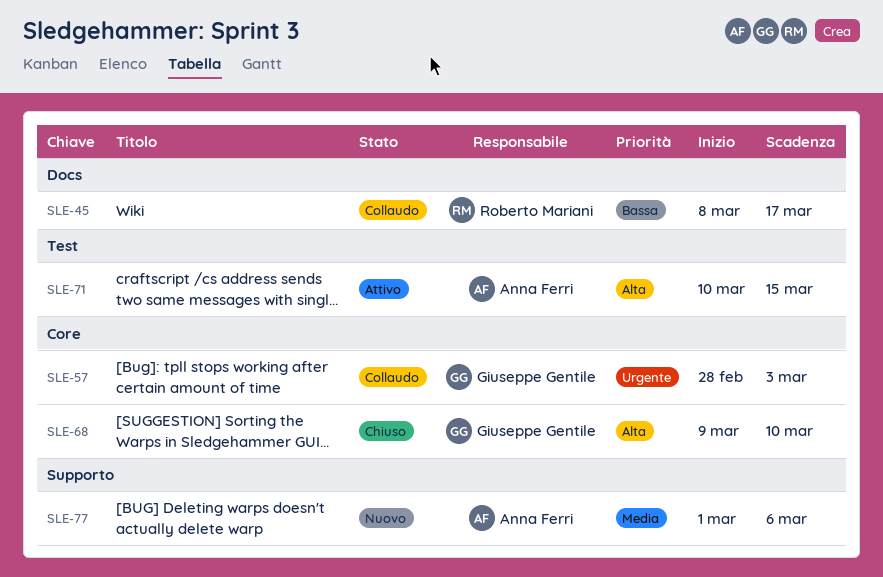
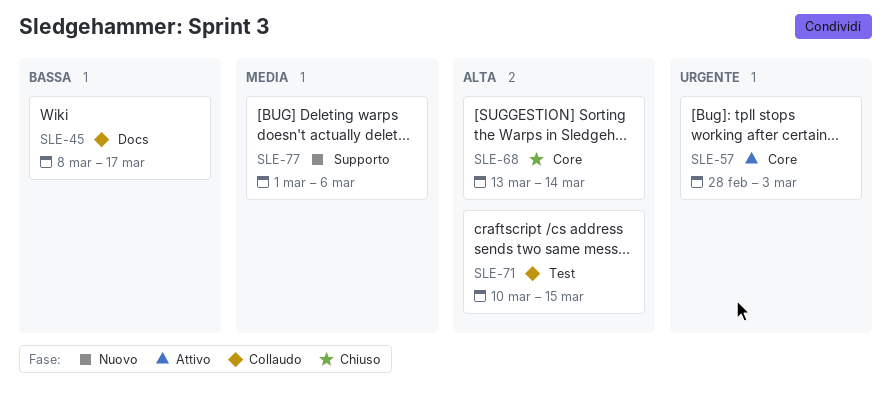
SLE-57, status: Collaudo -> Attivo
SLE-68, start: Mar 9 -> Mar 13
SLE-68, due: Mar 10 -> Mar 14
SLE-71, status: Attivo -> Collaudo

